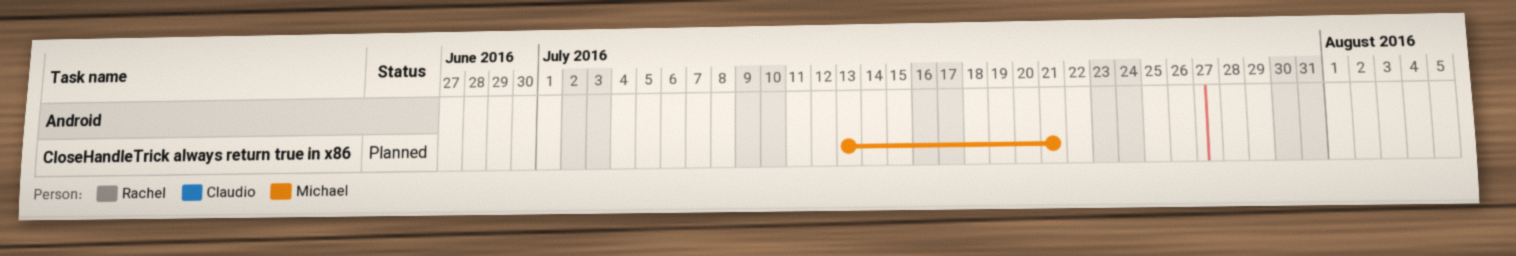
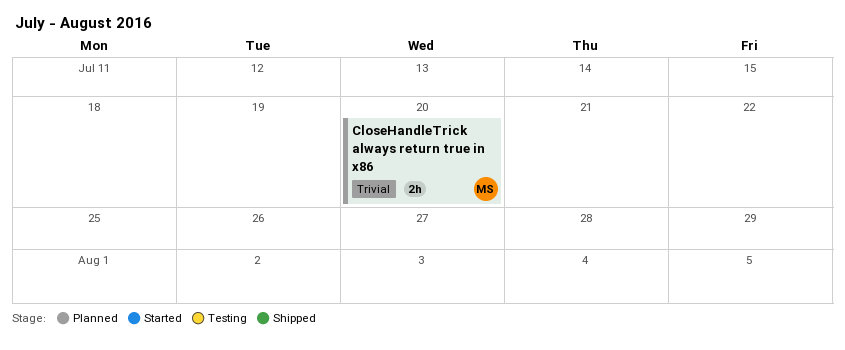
CloseHandleTrick always return true in x86, due: Jul 21 -> Jul 20

